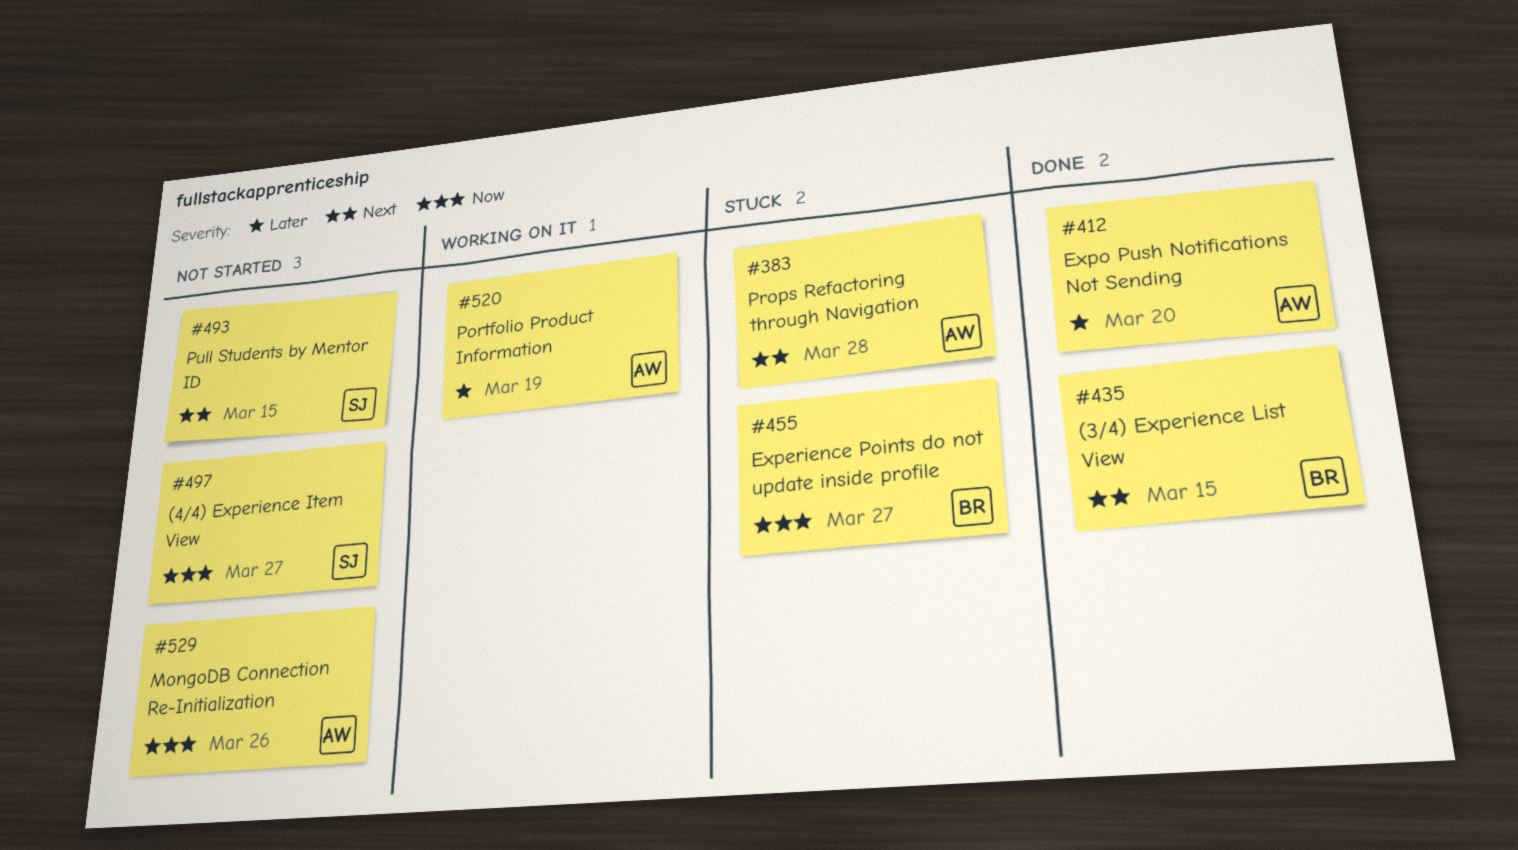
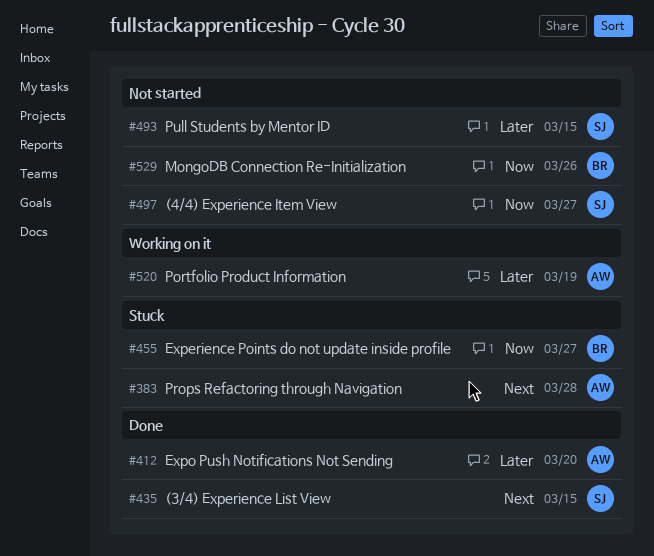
#435, owner: BR -> SJ
#493, priority: Next -> Later
#529, owner: AW -> BR

